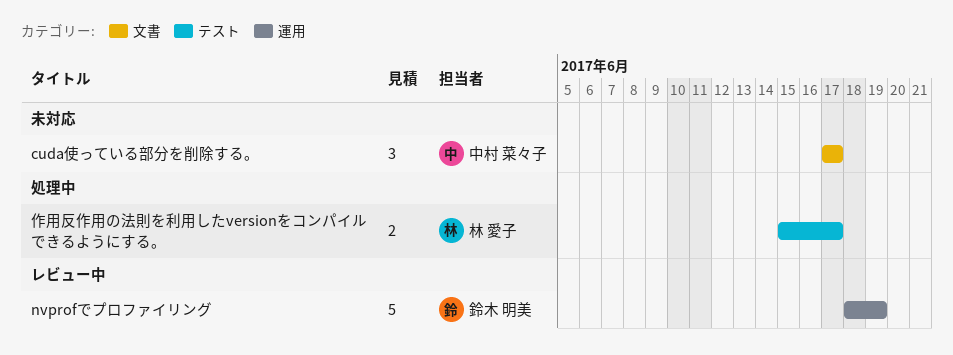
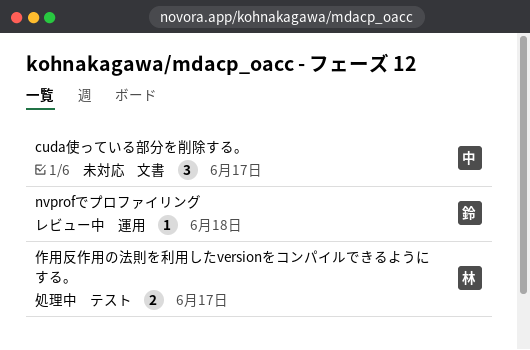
nvprofでプロファイリング, estimate: 5 -> 1
nvprofでプロファイリング, due: Jun 19 -> Jun 18

